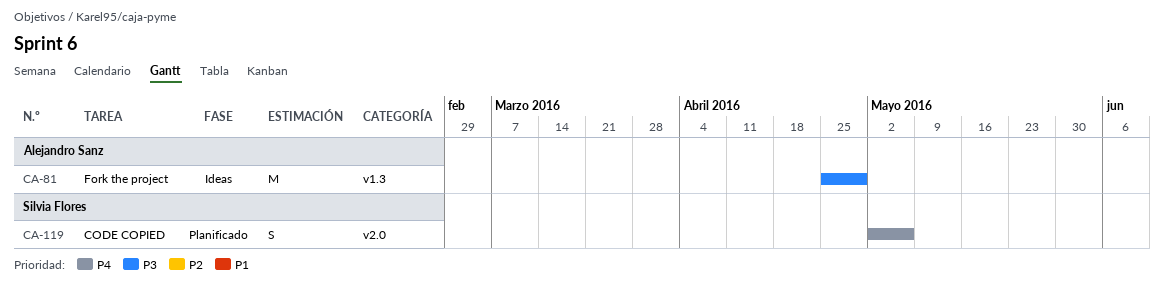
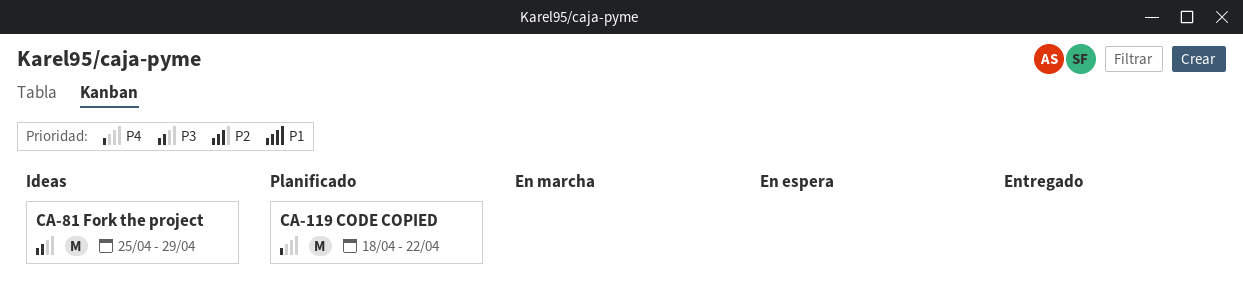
CA-119, estimate: S -> M
CA-119, start: May 2 -> Apr 18
CA-119, due: May 6 -> Apr 22

